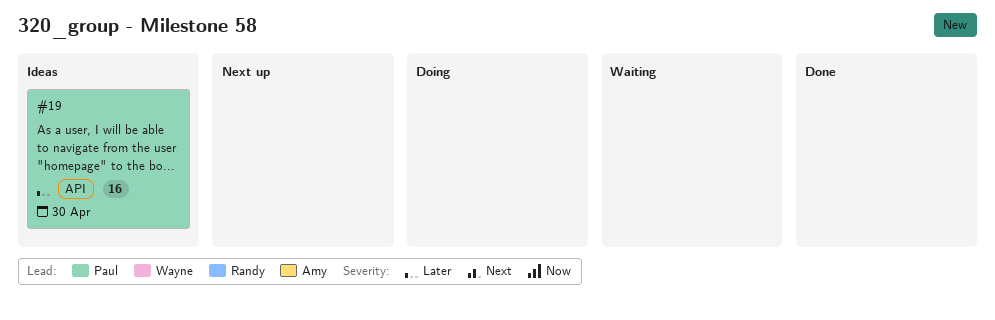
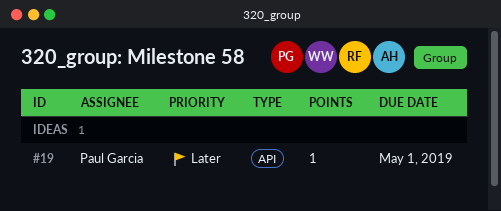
#19, estimate: 16 -> 1
#19, due: Apr 30 -> May 1

